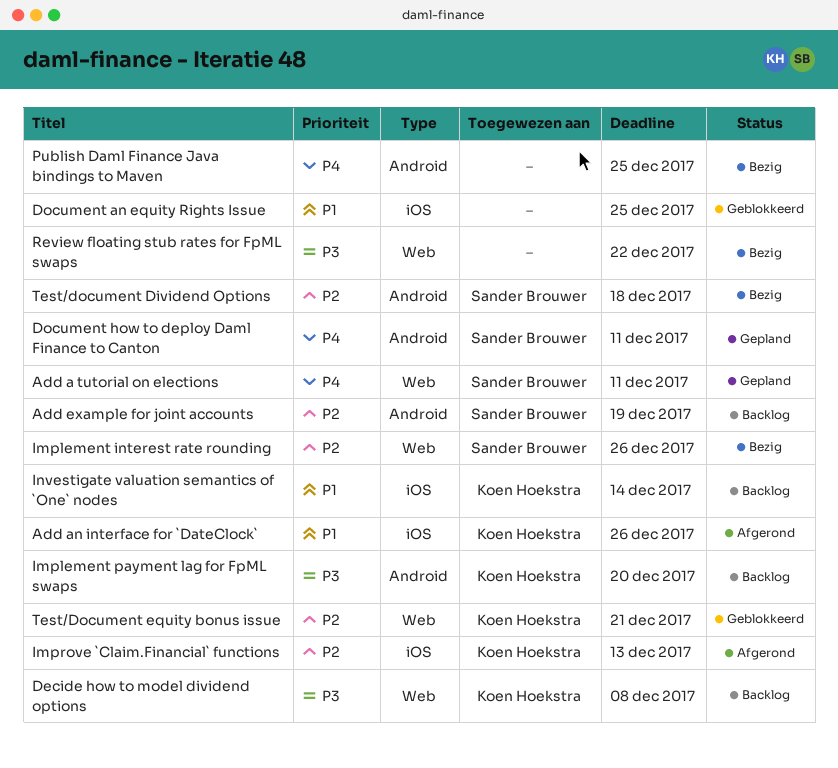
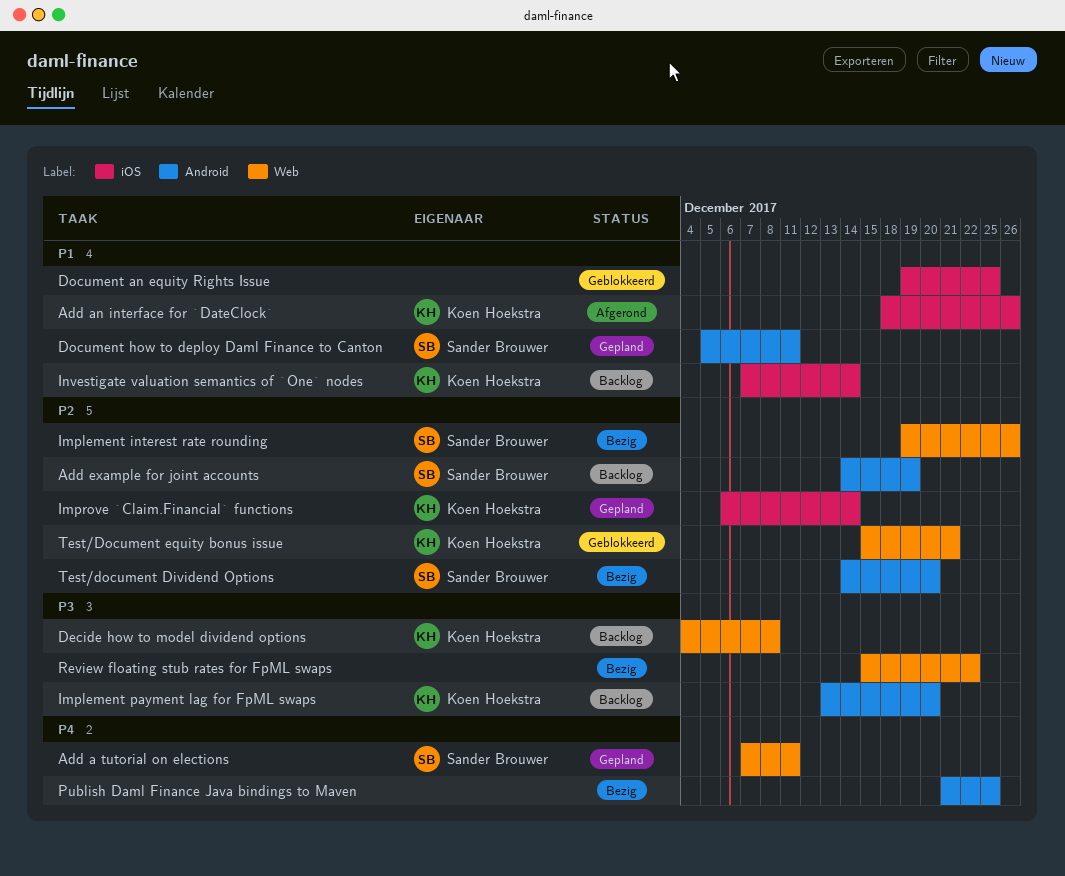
Document how to deploy Daml Finance to Canton, priority: P4 -> P1
Improve `Claim.Financial` functions, status: Afgerond -> Gepland
Improve `Claim.Financial` functions, due: Dec 13 -> Dec 14
Test/document Dividend Options, due: Dec 18 -> Dec 20

